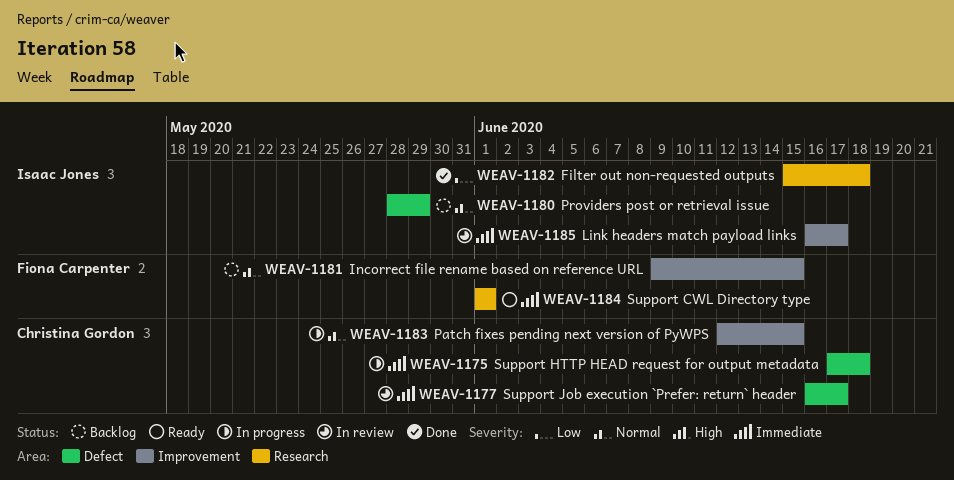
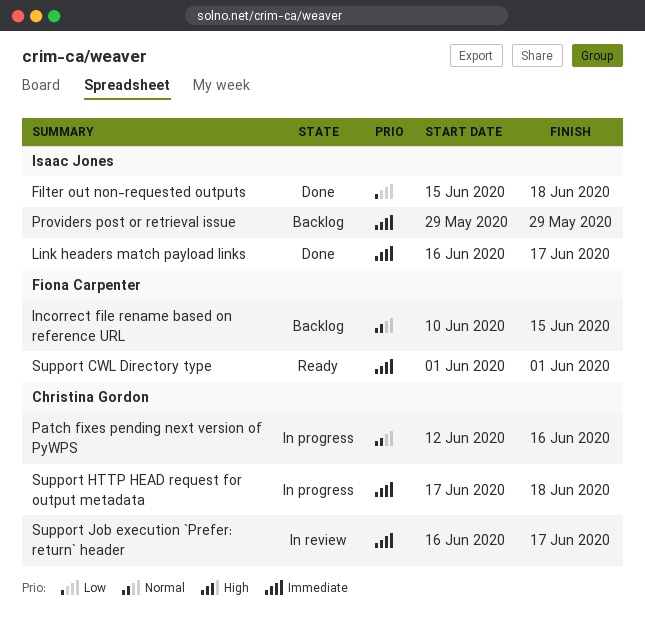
Incorrect file rename based on reference URL, start: Jun 9 -> Jun 10
Link headers match payload links, status: In review -> Done
Patch fixes pending next version of PyWPS, due: Jun 15 -> Jun 16
Providers post or retrieval issue, priority: Normal -> Immediate
Providers post or retrieval issue, start: May 28 -> May 29

